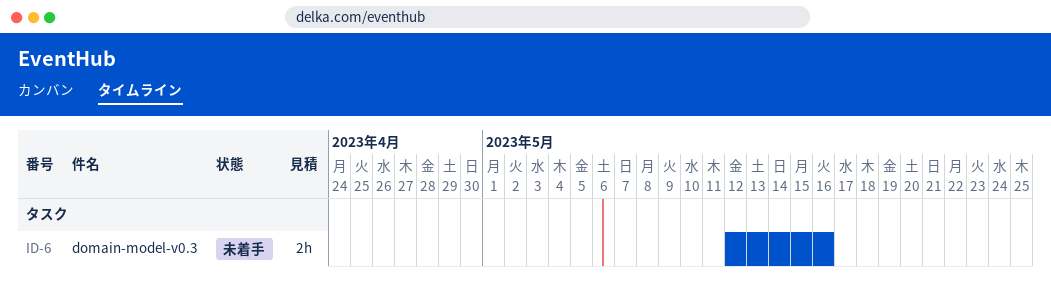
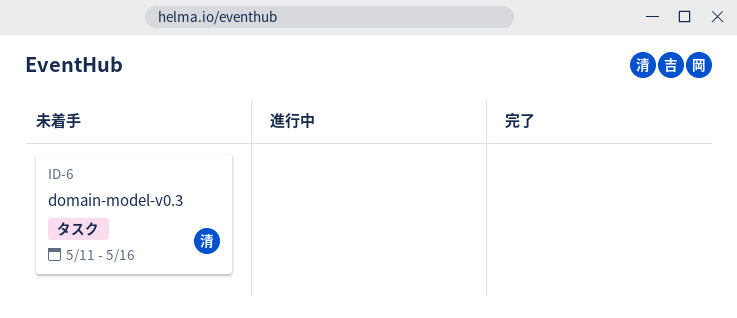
ID-6, start: May 12 -> May 11

